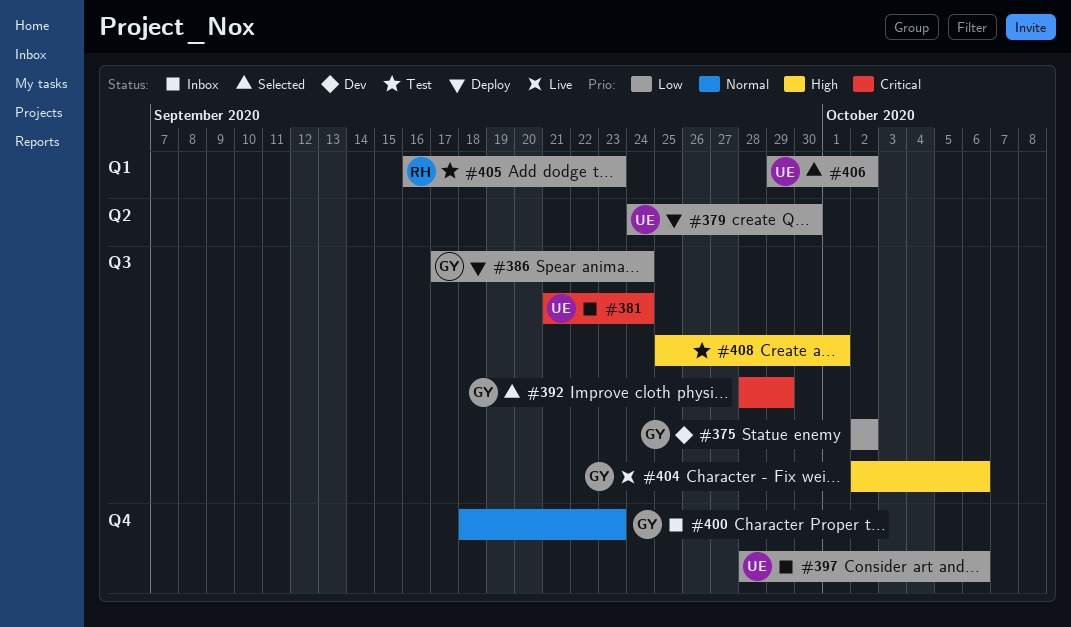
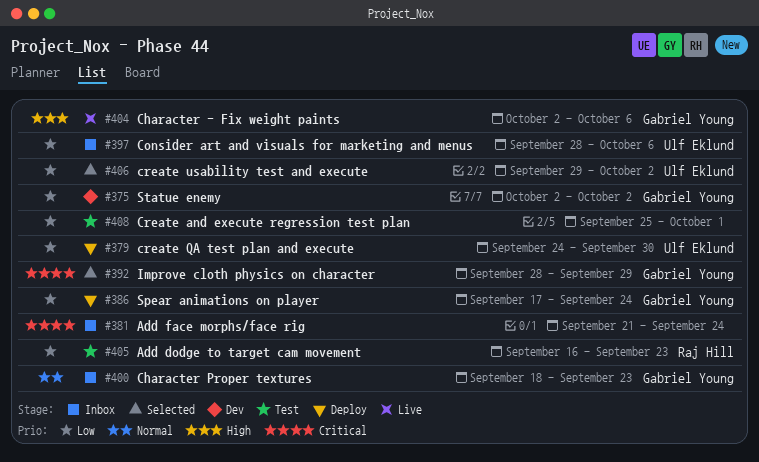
#381, owner: Ulf Eklund -> none
#408, priority: High -> Low

